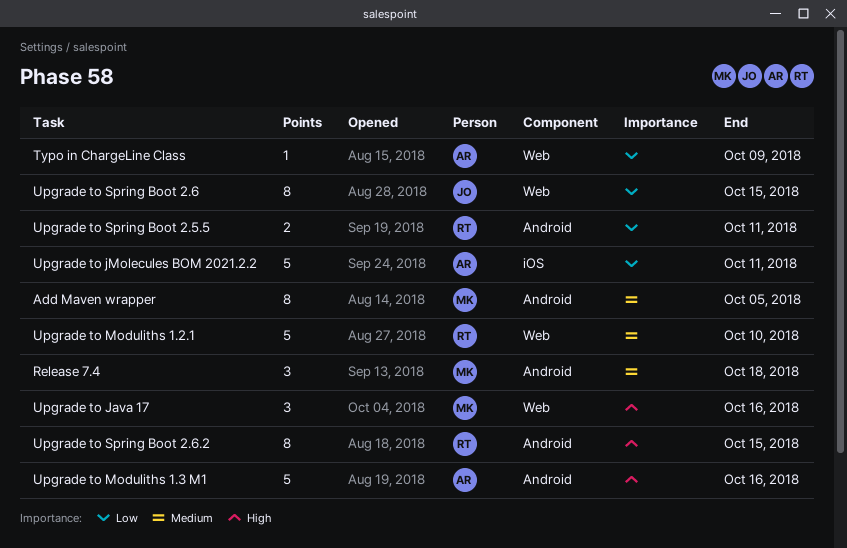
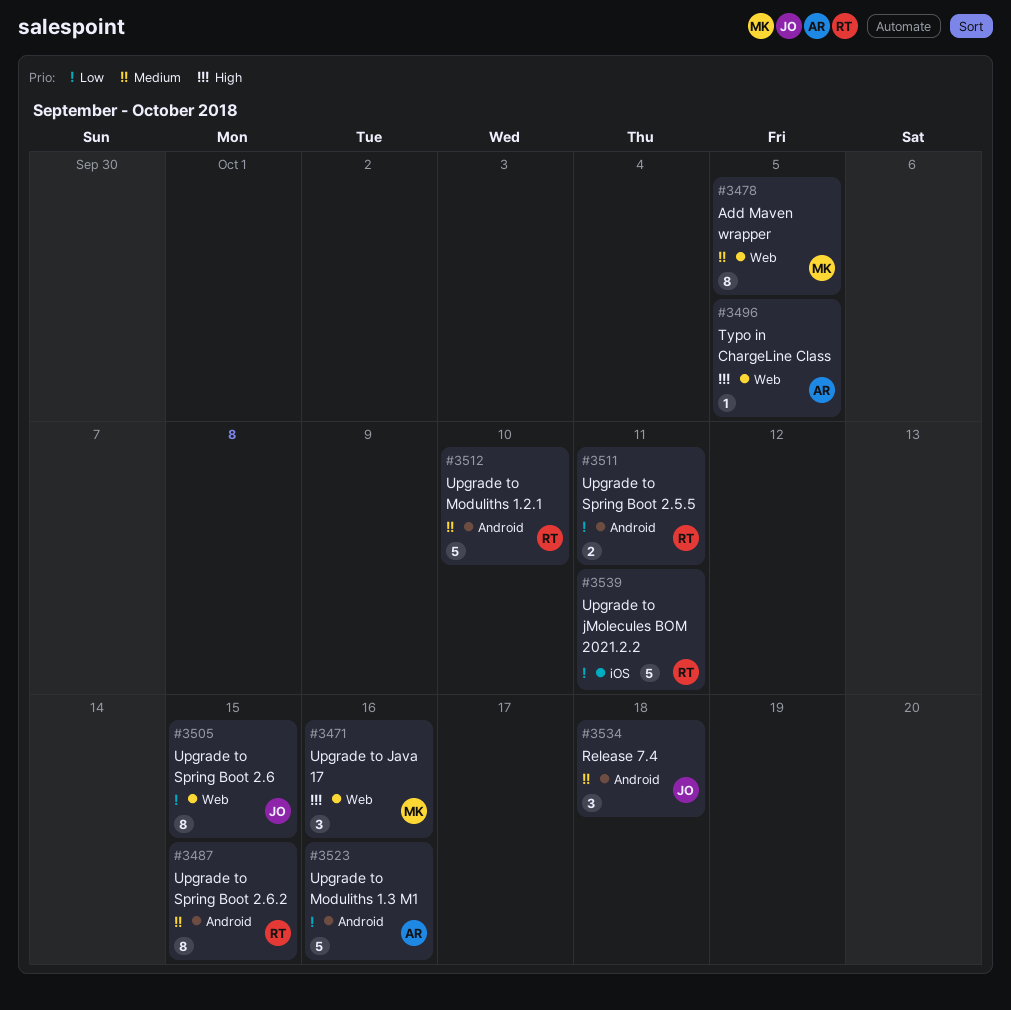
Add Maven wrapper, label: Android -> Web
Release 7.4, owner: MK -> JO
Typo in ChargeLine Class, priority: Low -> High
Typo in ChargeLine Class, due: Oct 9 -> Oct 5
Upgrade to jMolecules BOM 2021.2.2, owner: AR -> RT
Upgrade to Moduliths 1.2.1, label: Web -> Android
Upgrade to Moduliths 1.3 M1, priority: High -> Low
Upgrade to Spring Boot 2.6.2, priority: High -> Medium

